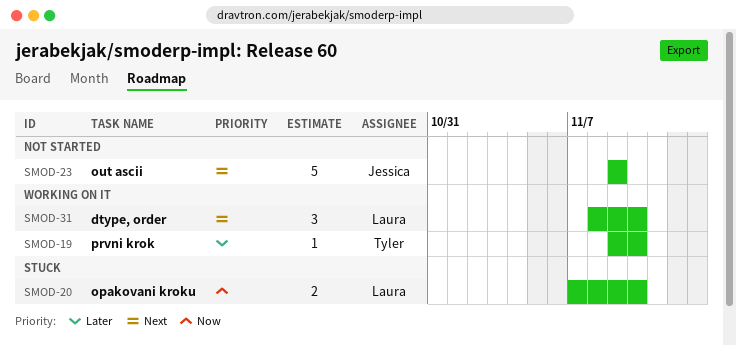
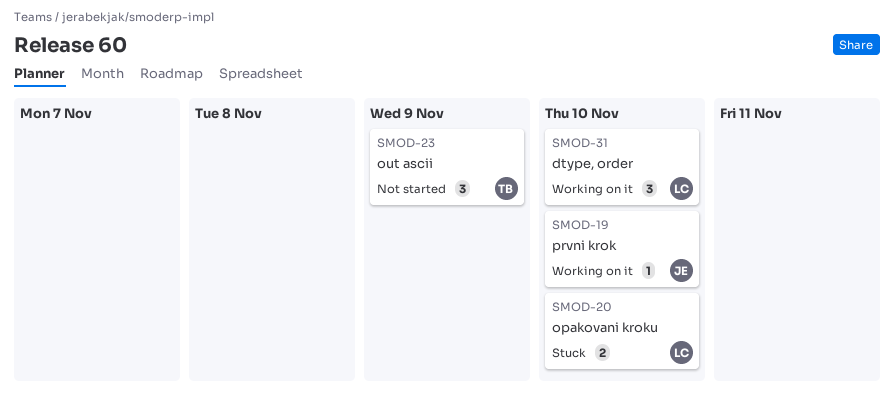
SMOD-19, owner: Tyler -> Jessica
SMOD-23, owner: Jessica -> Tyler
SMOD-23, estimate: 5 -> 3

